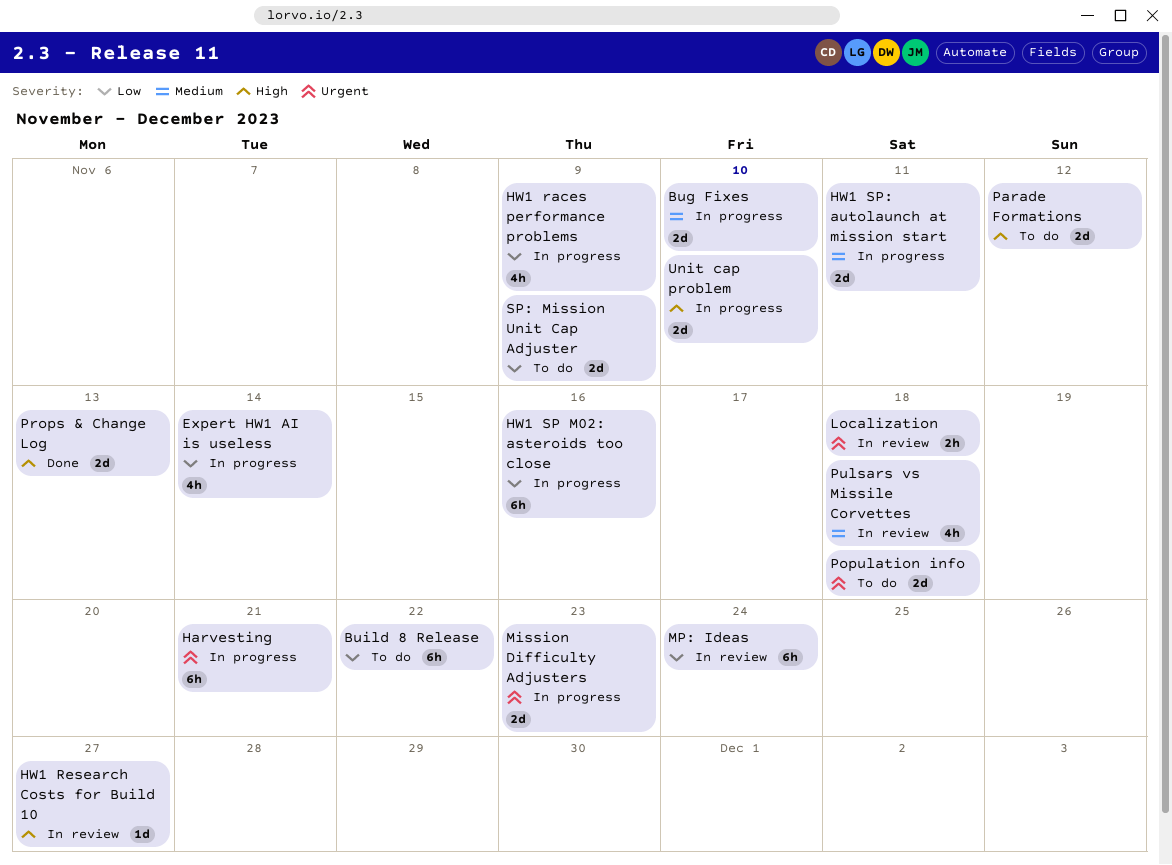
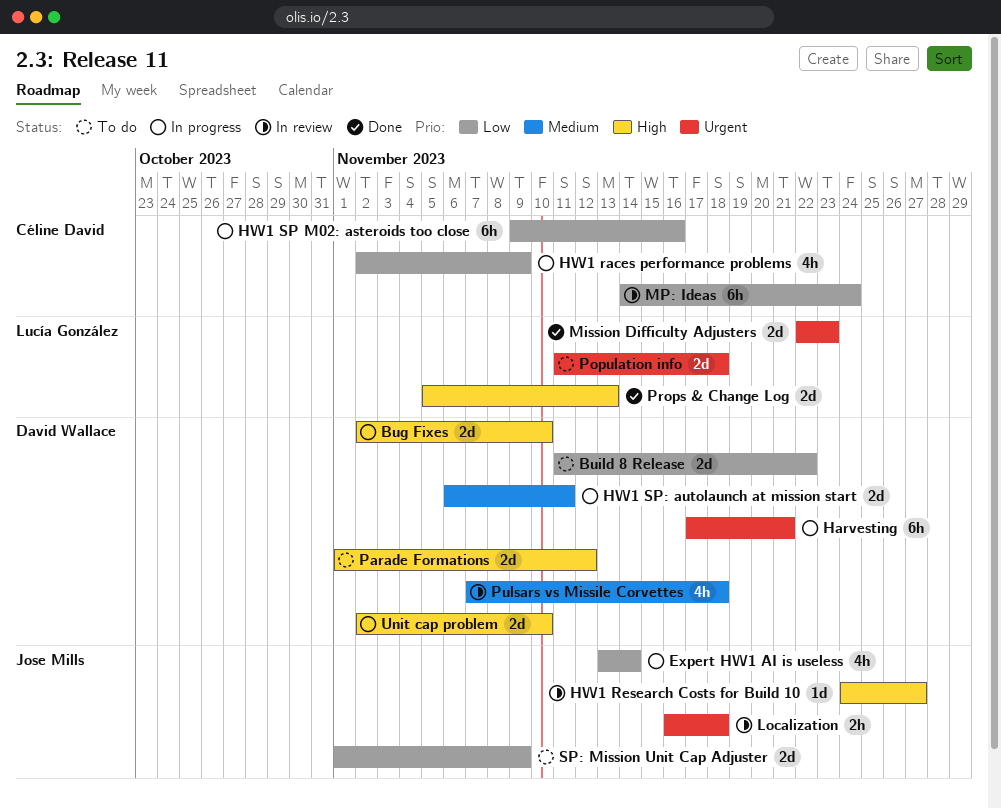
Bug Fixes, priority: Medium -> High
Build 8 Release, estimate: 6h -> 2d
Mission Difficulty Adjusters, status: In progress -> Done

